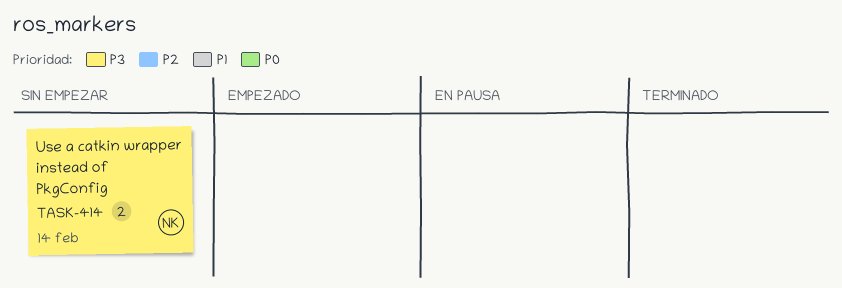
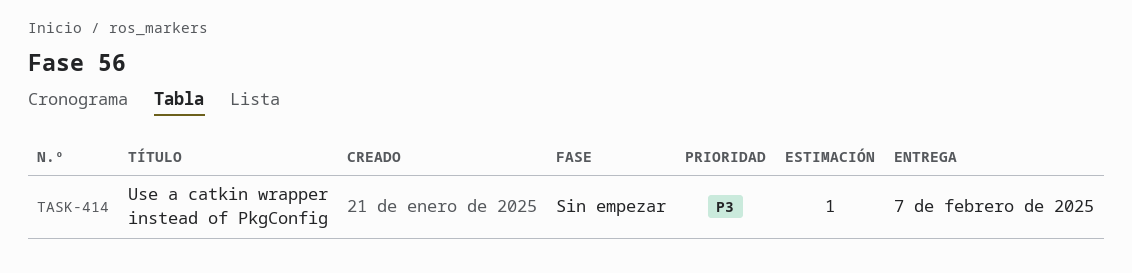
TASK-414, estimate: 2 -> 1
TASK-414, due: Feb 14 -> Feb 7

